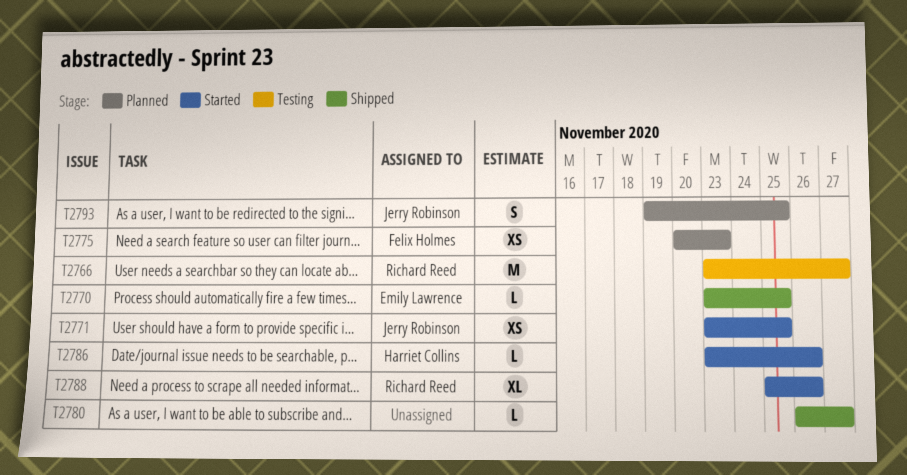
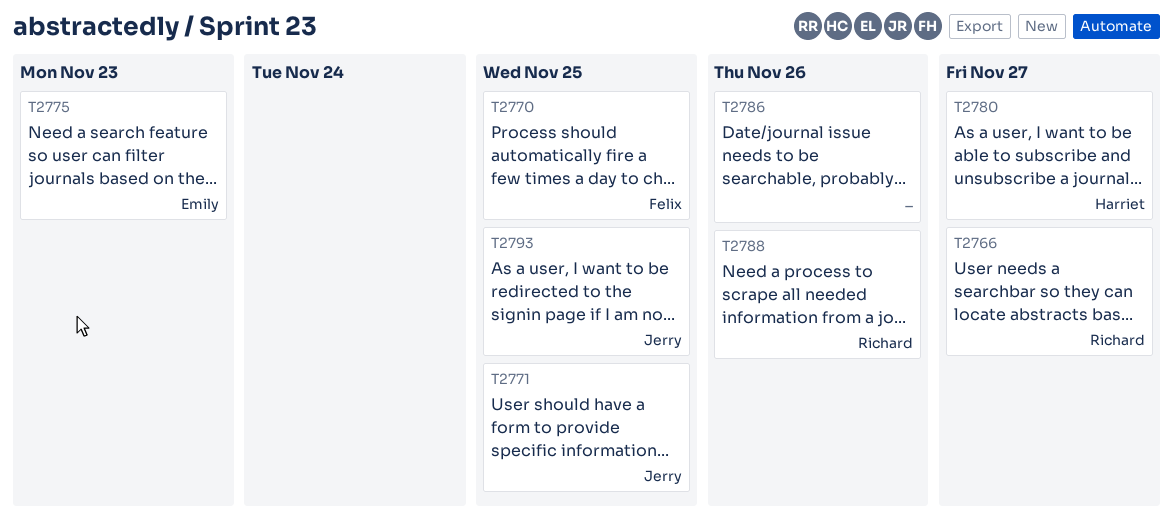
T2770, owner: Emily Lawrence -> Felix Holmes
T2775, owner: Felix Holmes -> Emily Lawrence
T2780, owner: none -> Harriet Collins
T2786, owner: Harriet Collins -> none

